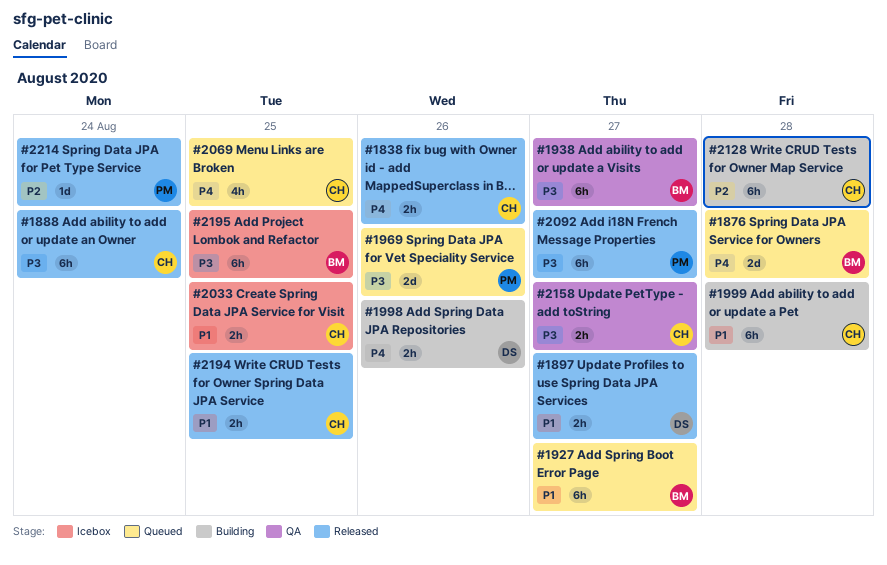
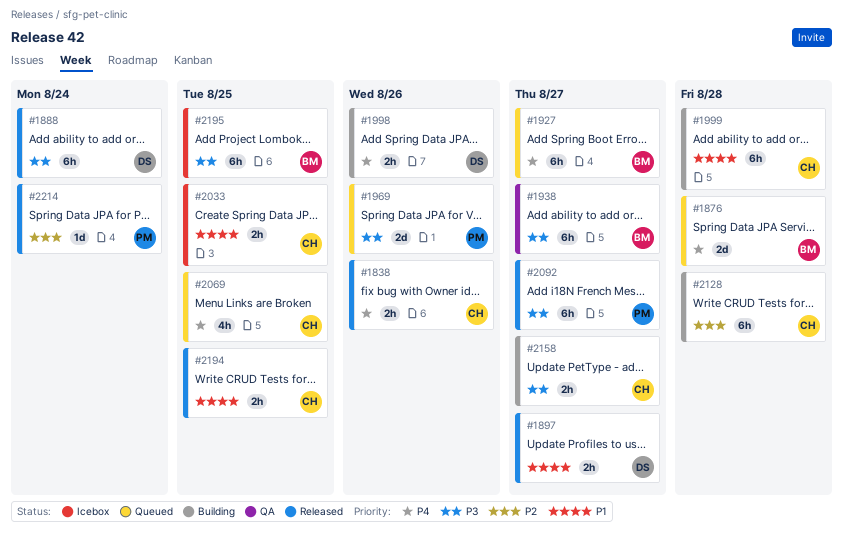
#1888, owner: CH -> DS
#1927, priority: P1 -> P4
#2158, status: QA -> Building

